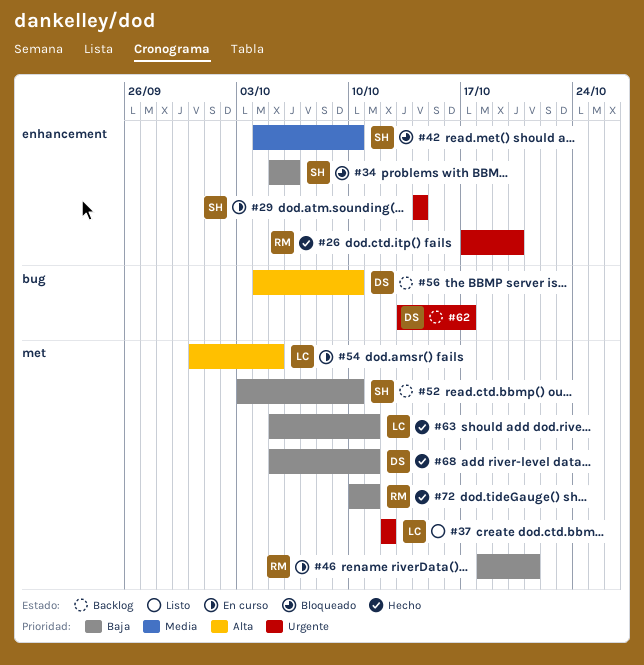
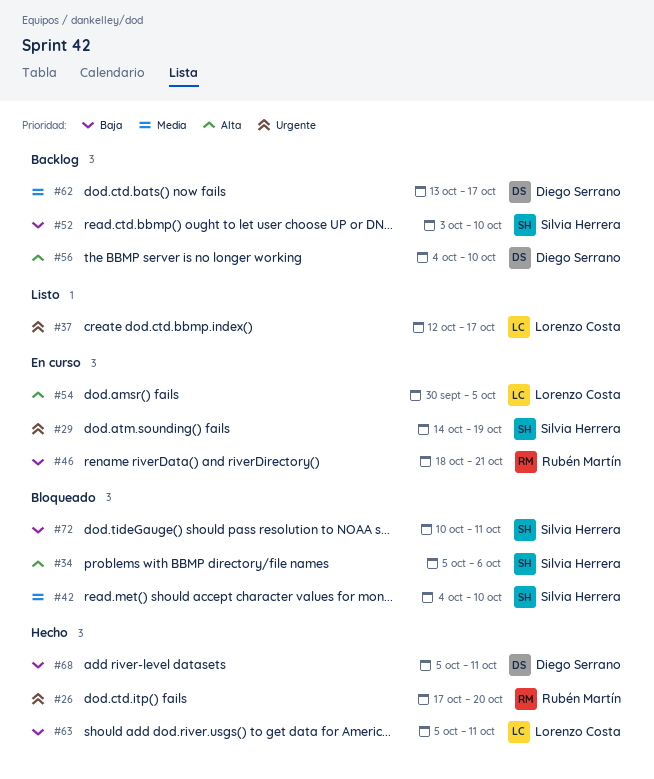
#29, due: Oct 14 -> Oct 19
#34, priority: Baja -> Alta
#37, due: Oct 12 -> Oct 17
#62, priority: Urgente -> Media
#72, status: Hecho -> Bloqueado
#72, owner: Rubén Martín -> Silvia Herrera

